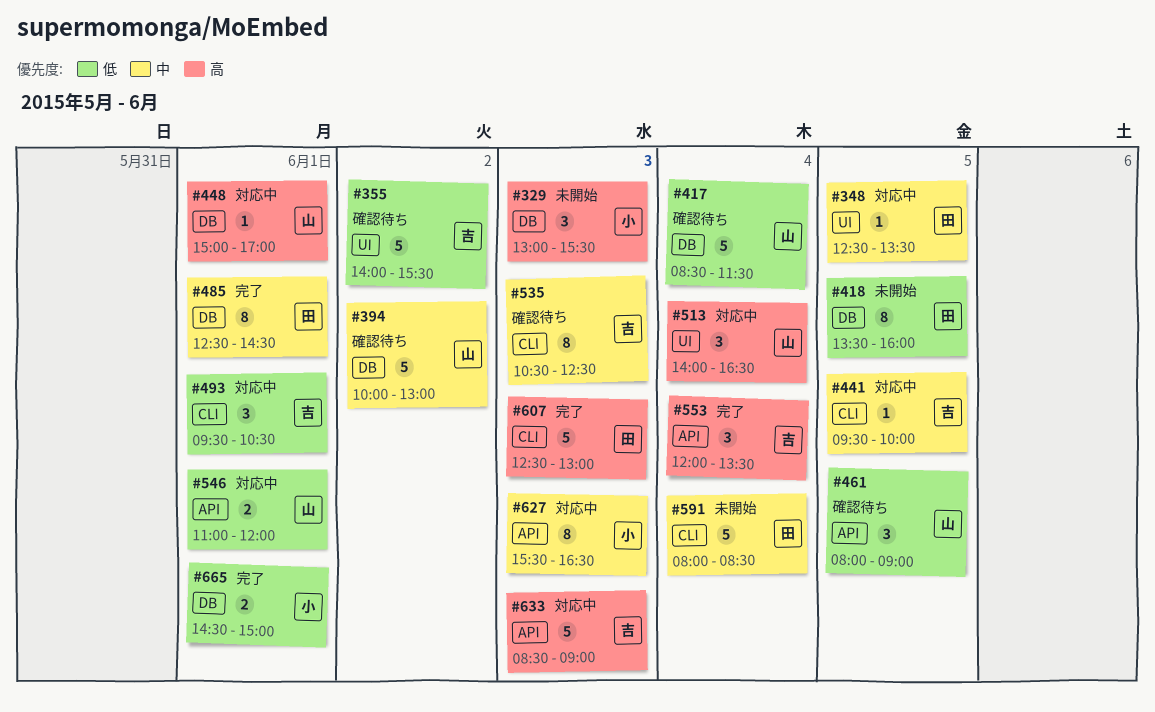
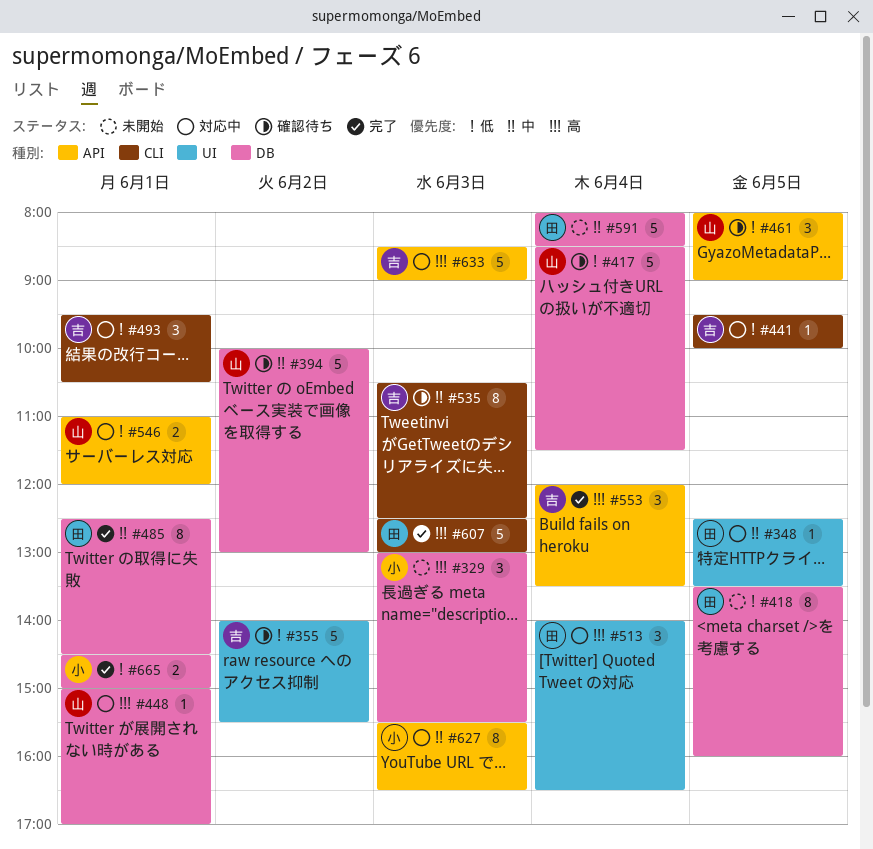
#441, priority: 中 -> 低
#513, owner: 山 -> 田
#591, label: CLI -> DB

